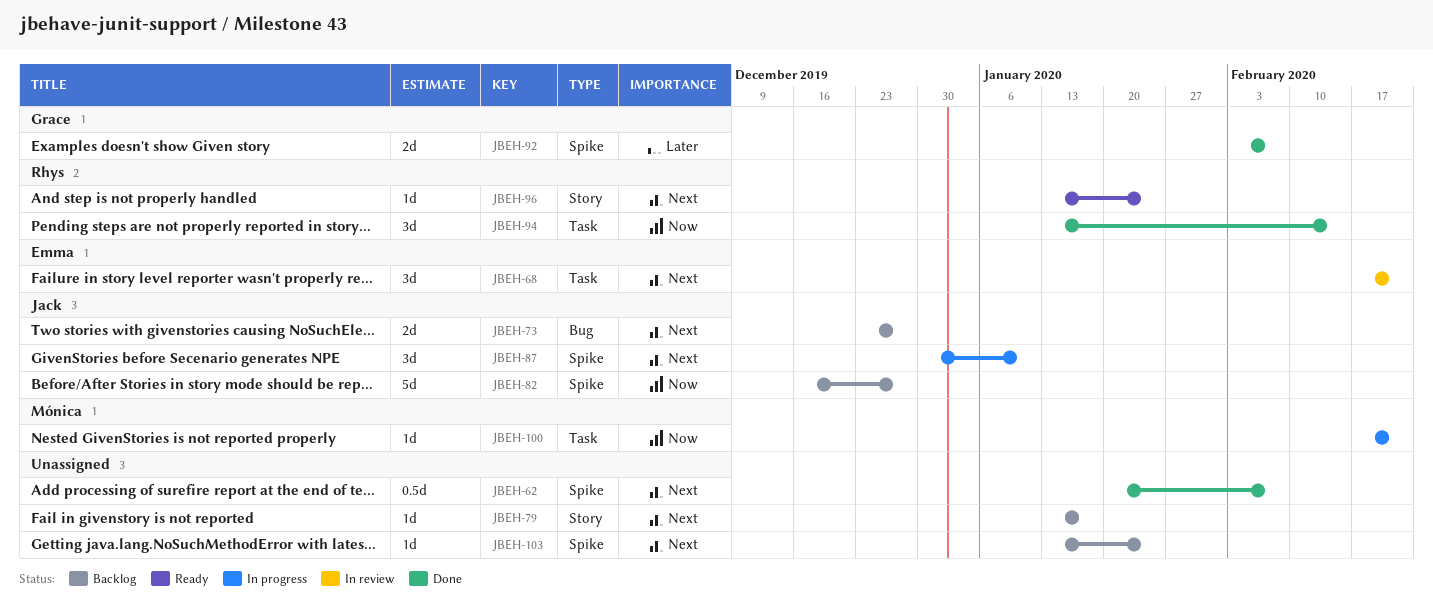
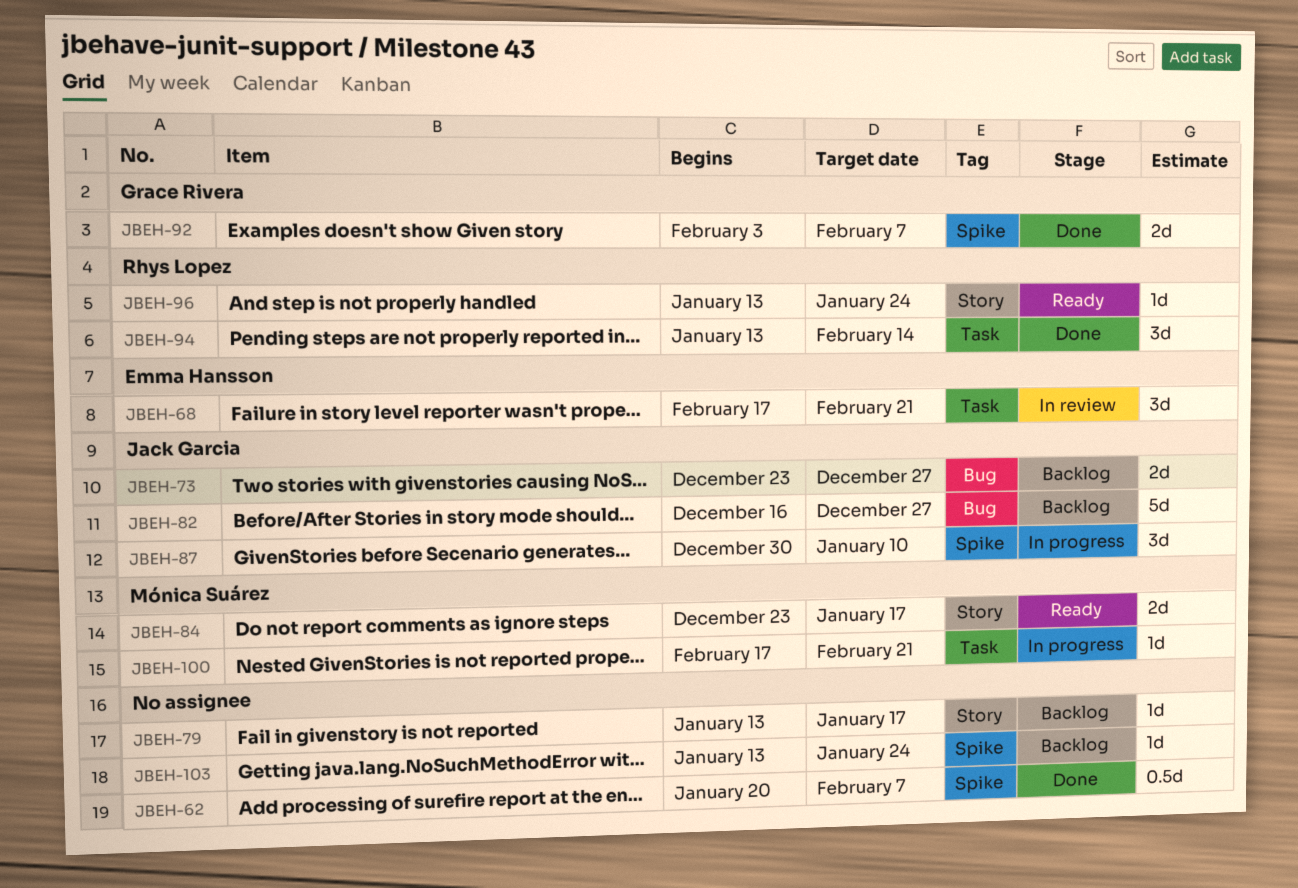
JBEH-82, label: Spike -> Bug
JBEH-84: none -> present

